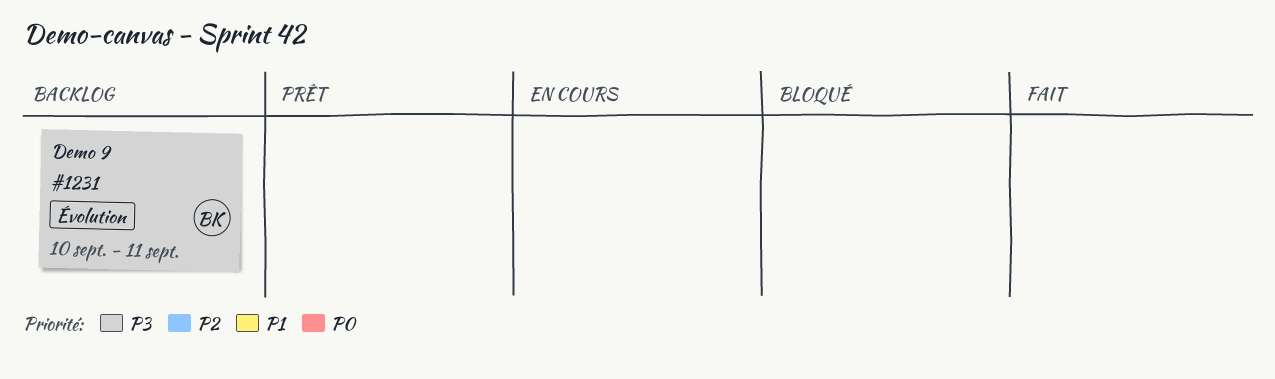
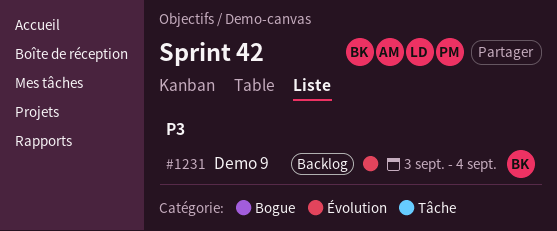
#1231, start: Sep 10 -> Sep 3
#1231, due: Sep 11 -> Sep 4

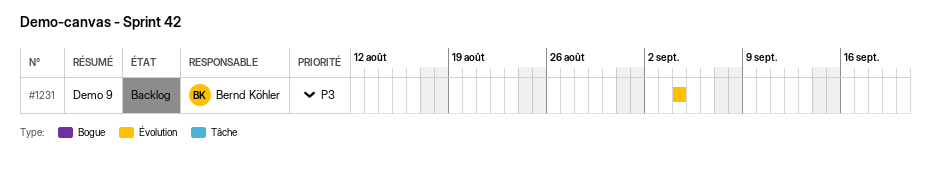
#1231, start: Sep 3 -> Sep 4

